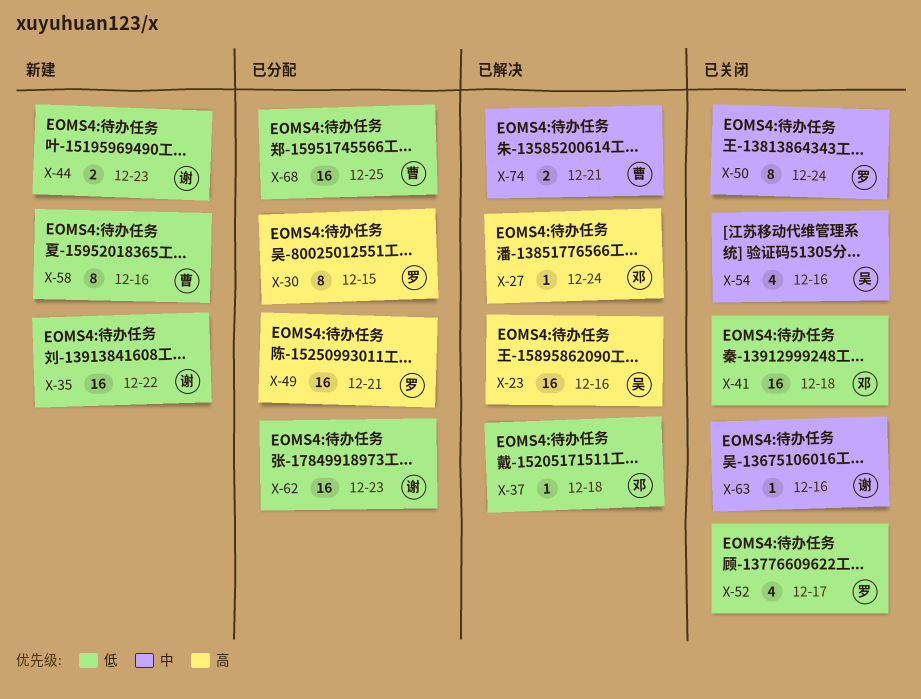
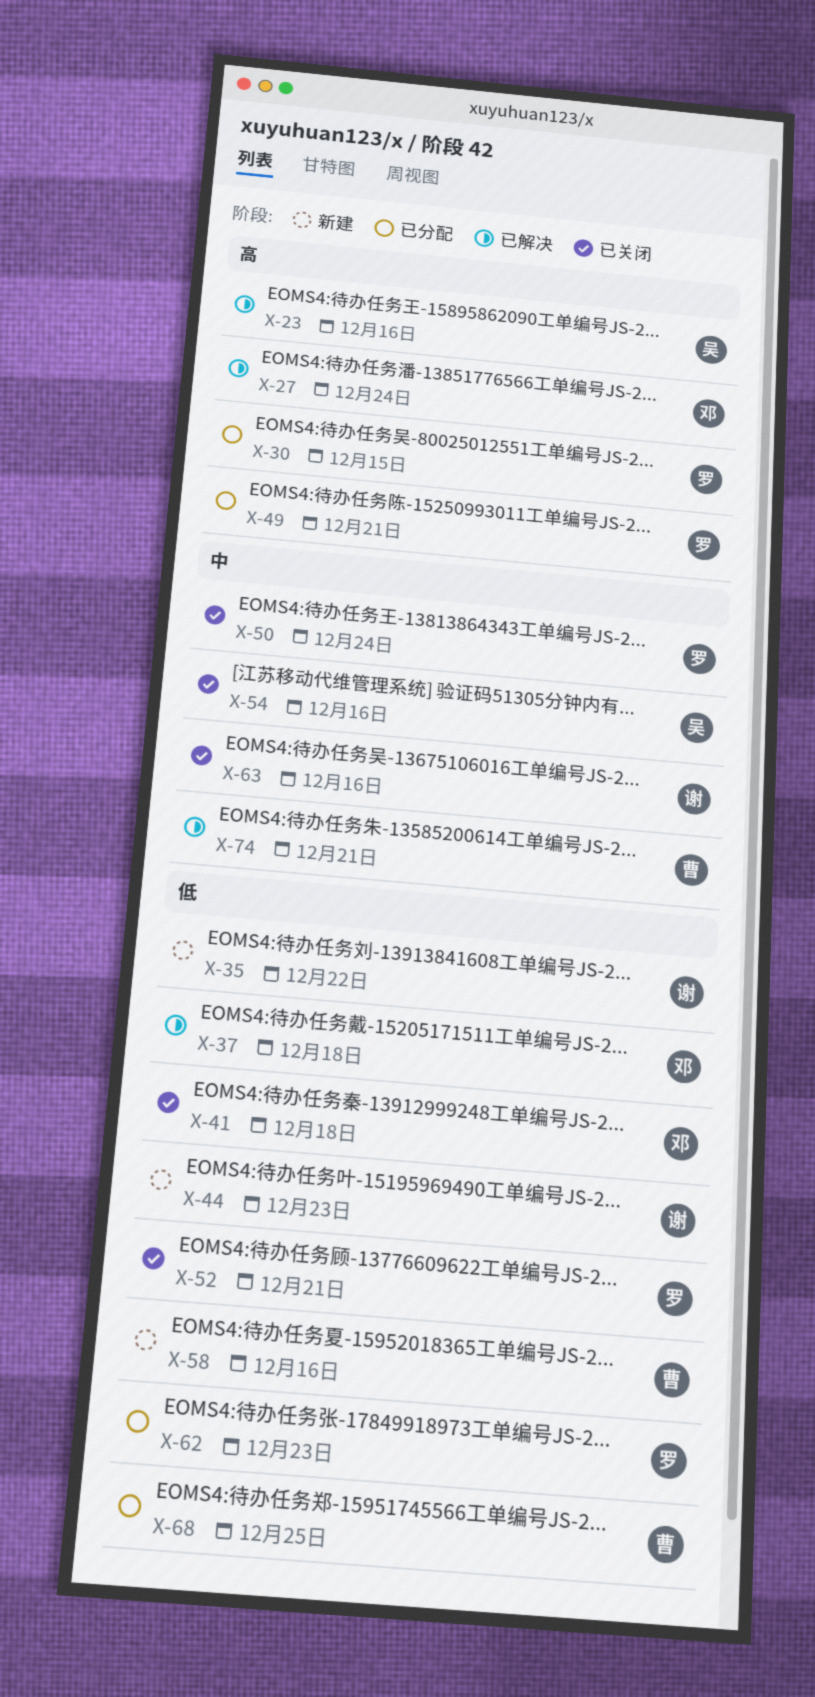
X-52, due: Dec 17 -> Dec 21
X-62, owner: 谢 -> 罗

